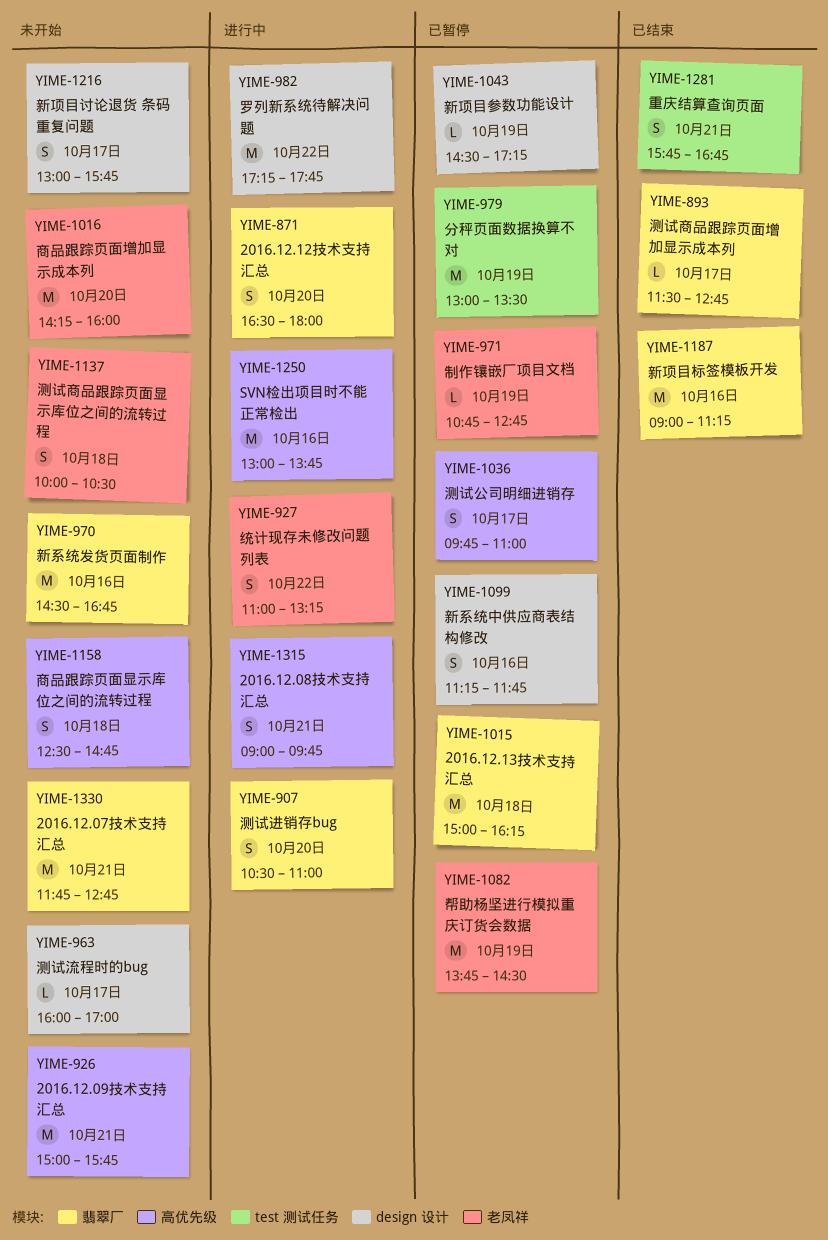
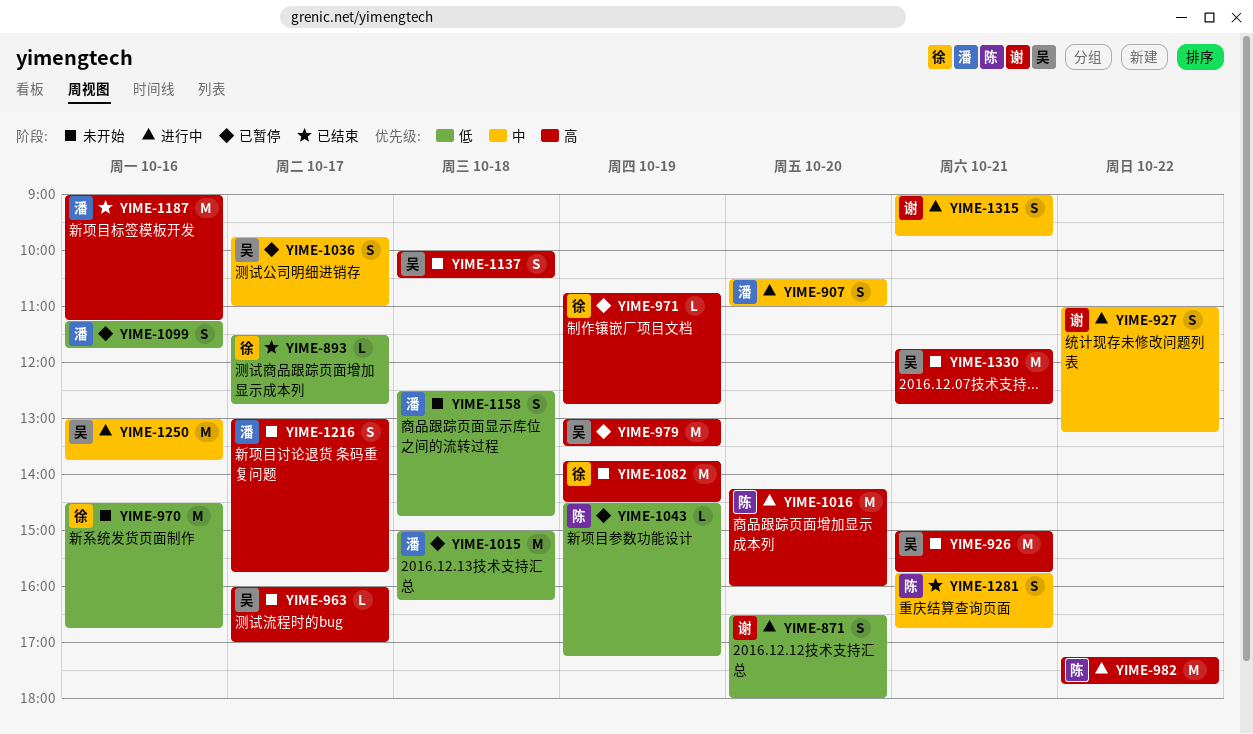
YIME-1016, status: 未开始 -> 进行中
YIME-1082, status: 已暂停 -> 未开始

